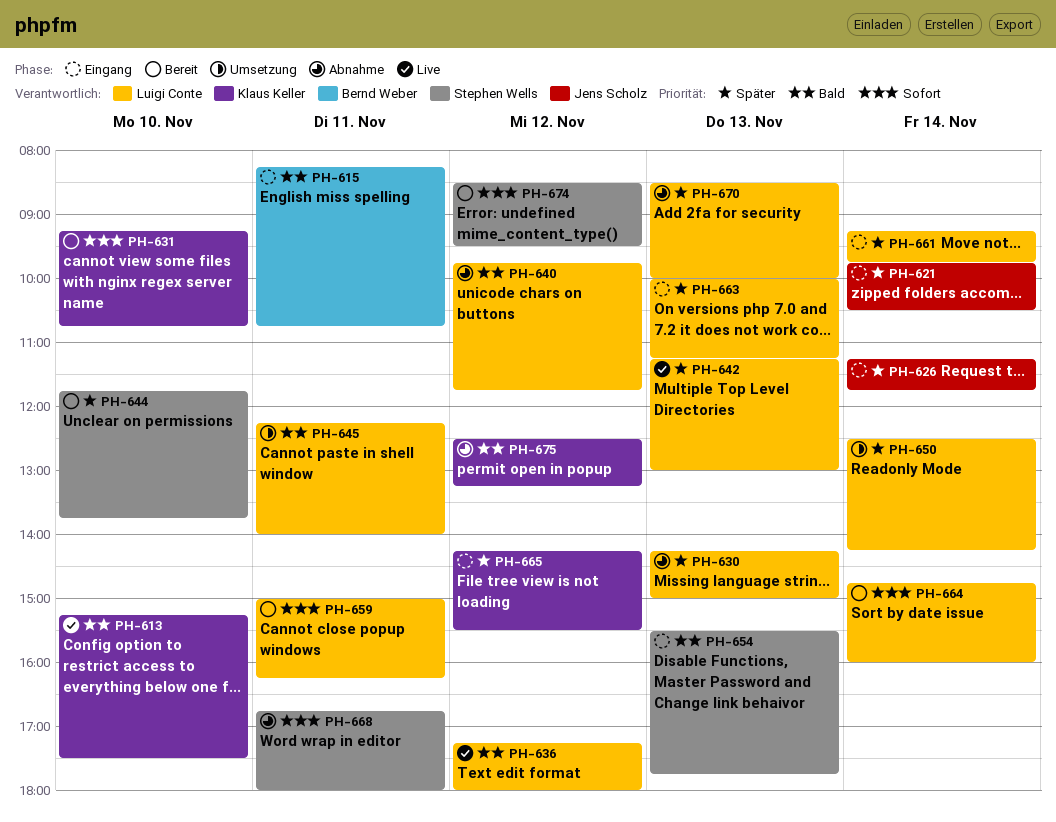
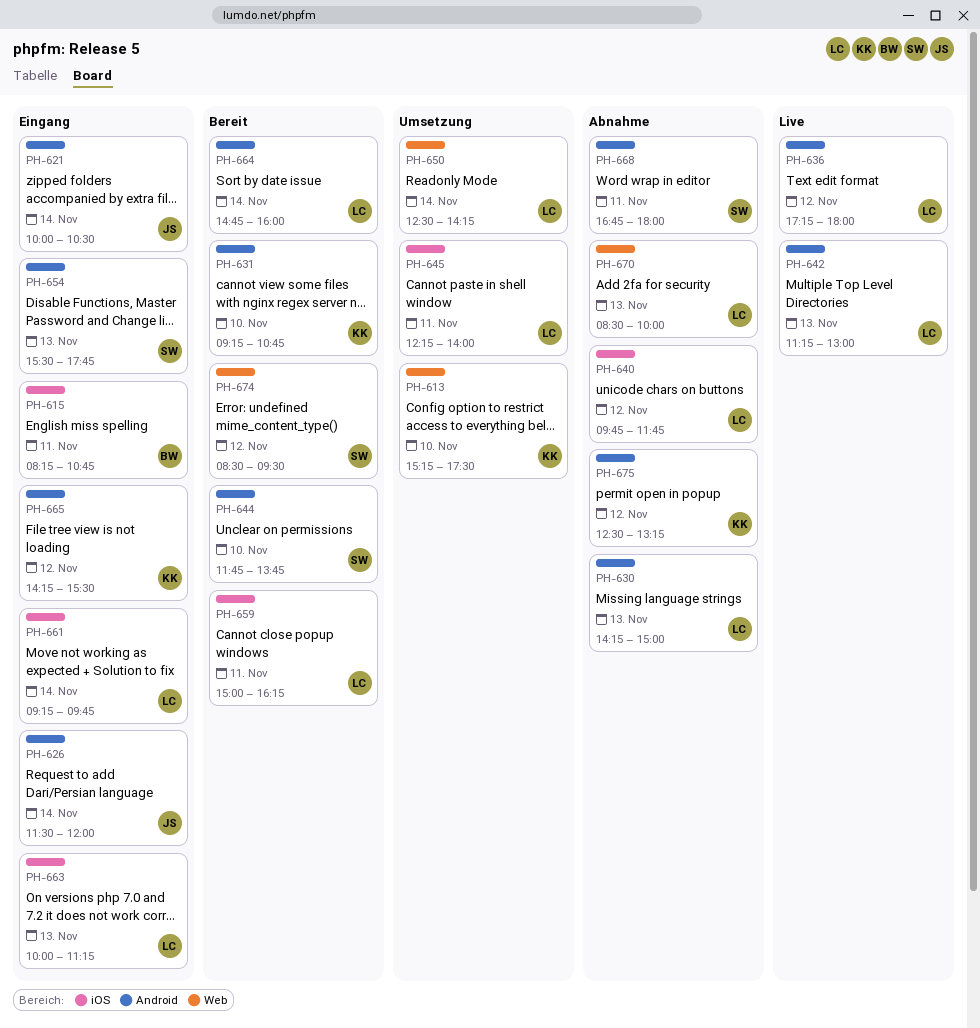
PH-613, status: Live -> Umsetzung
PH-621, begins: 09:45 -> 10:00
PH-626, begins: 11:15 -> 11:30
PH-626, ends: 11:45 -> 12:00

